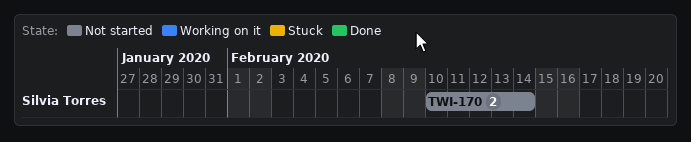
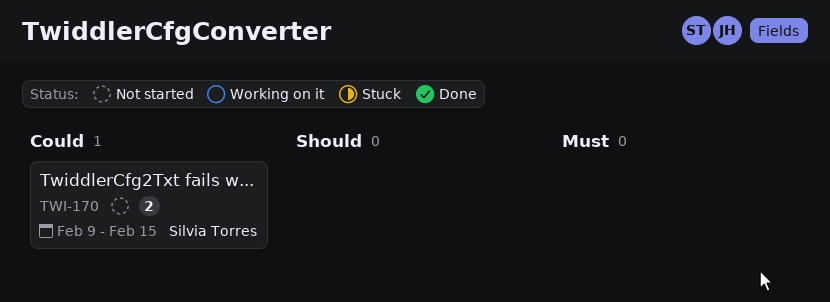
TWI-170, start: Feb 10 -> Feb 9
TWI-170, due: Feb 14 -> Feb 15

